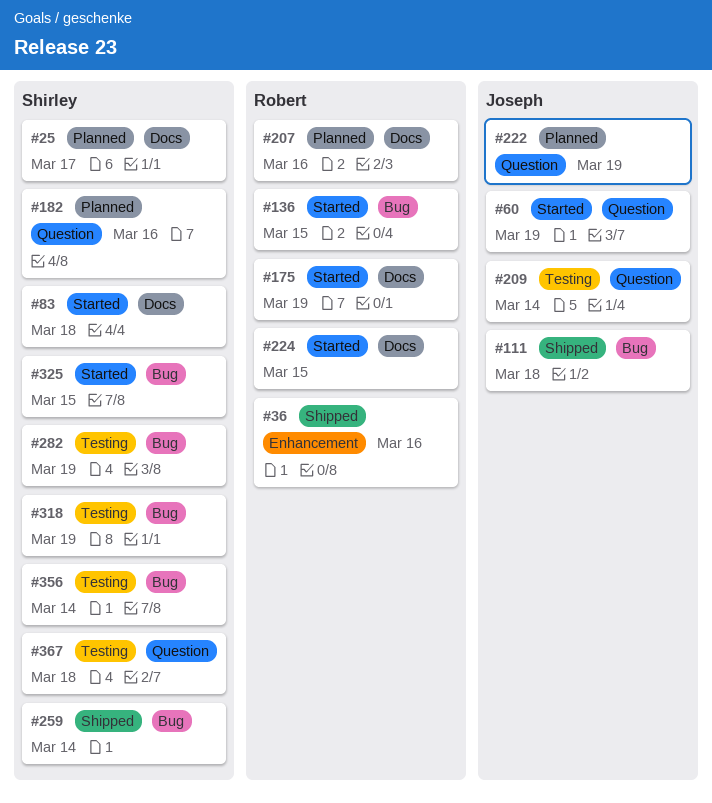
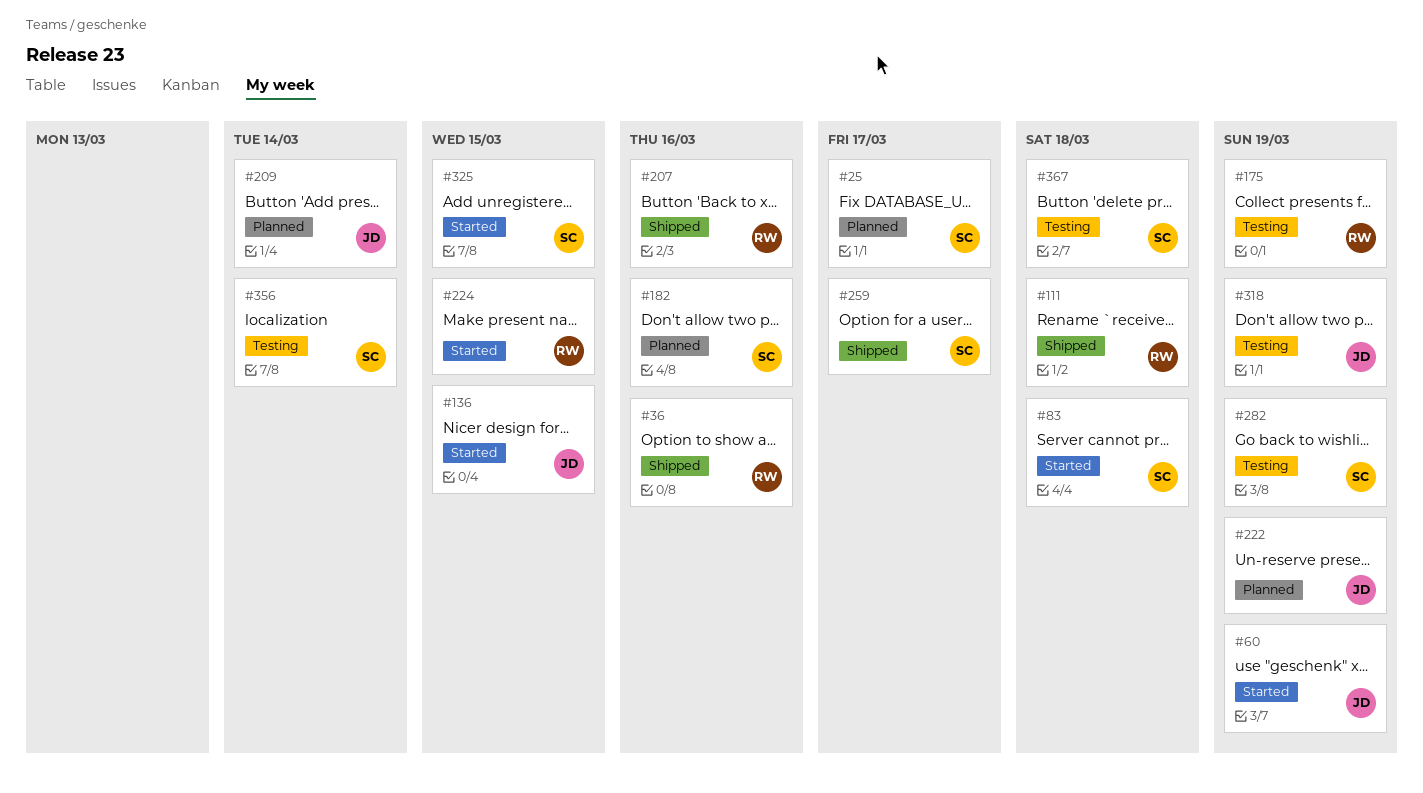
#111, owner: Joseph -> Robert
#136, owner: Robert -> Joseph
#175, status: Started -> Testing
#207, status: Planned -> Shipped
#209, status: Testing -> Planned
#259, due: Mar 14 -> Mar 17
#318, owner: Shirley -> Joseph

